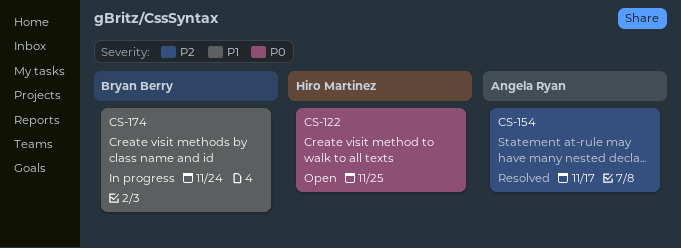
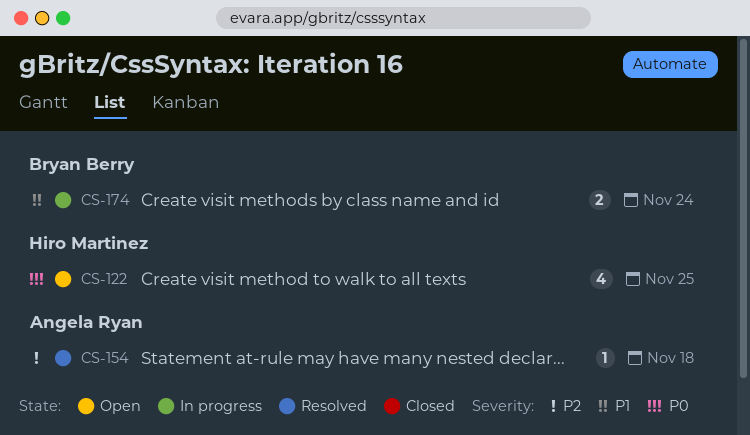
CS-154, due: Nov 17 -> Nov 18

